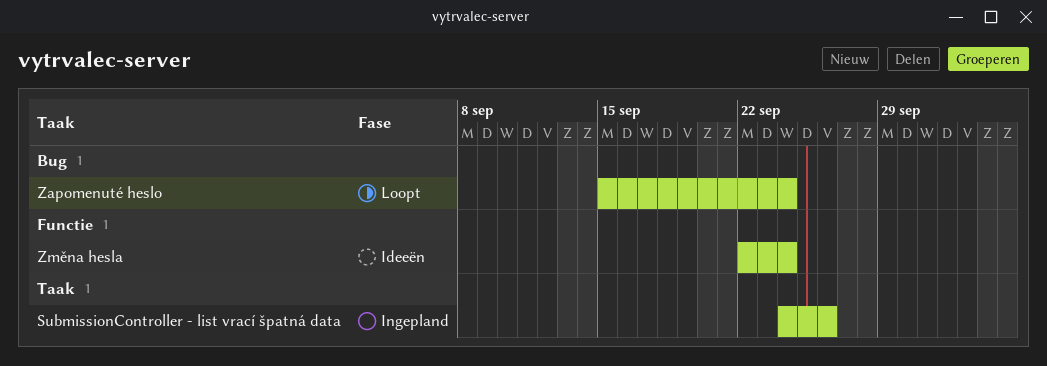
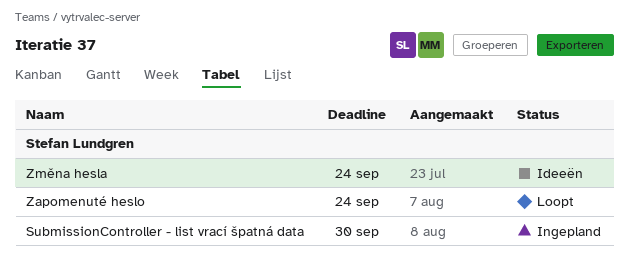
SubmissionController - list vrací špatná data, due: Sep 26 -> Sep 30

